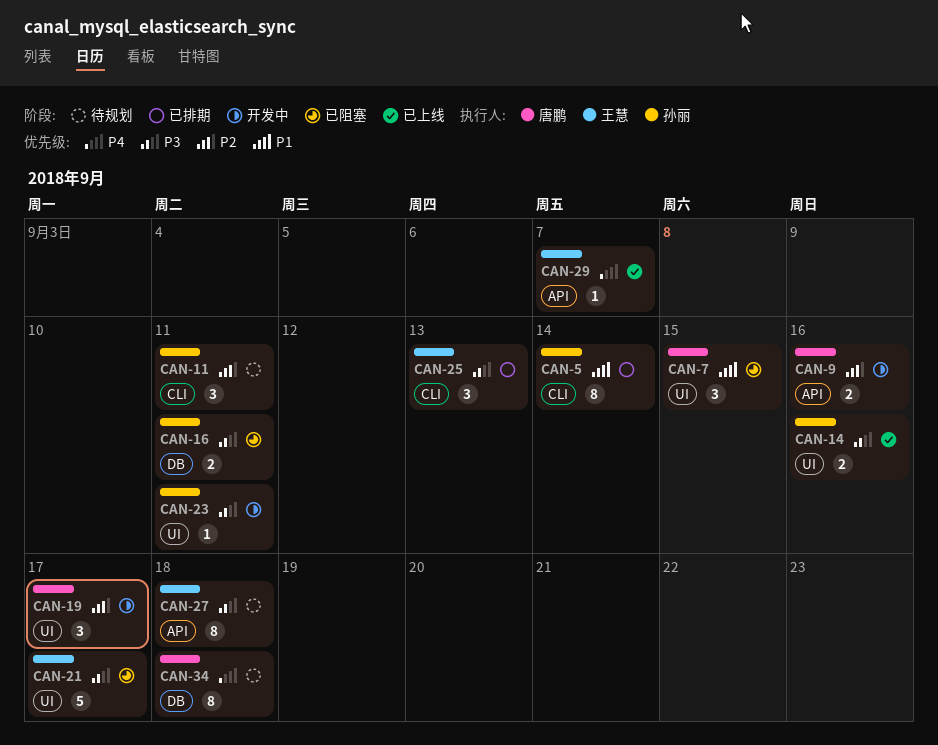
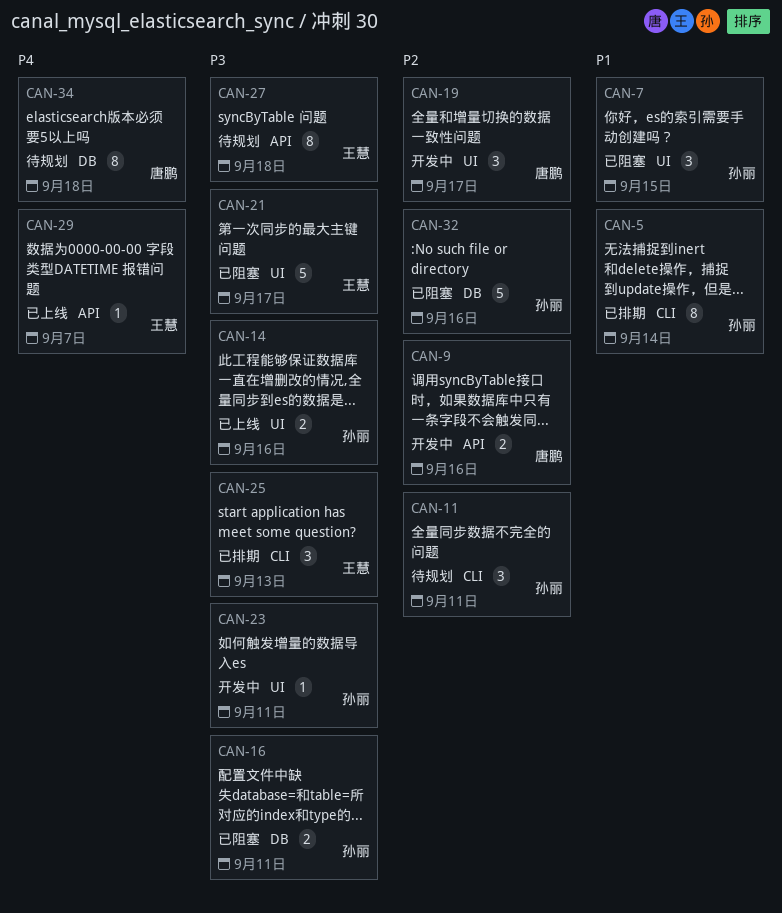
CAN-7, owner: 唐鹏 -> 孙丽
CAN-32: none -> present

